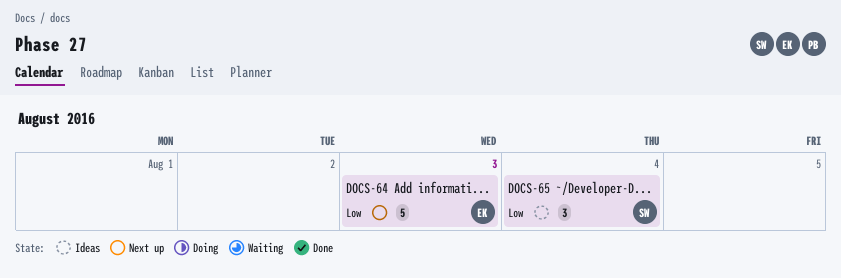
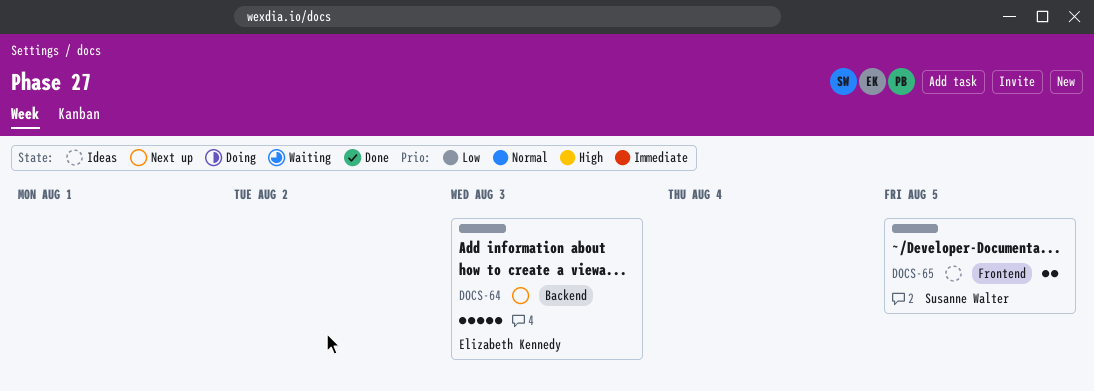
DOCS-65, estimate: 3 -> 2
DOCS-65, due: Aug 4 -> Aug 5

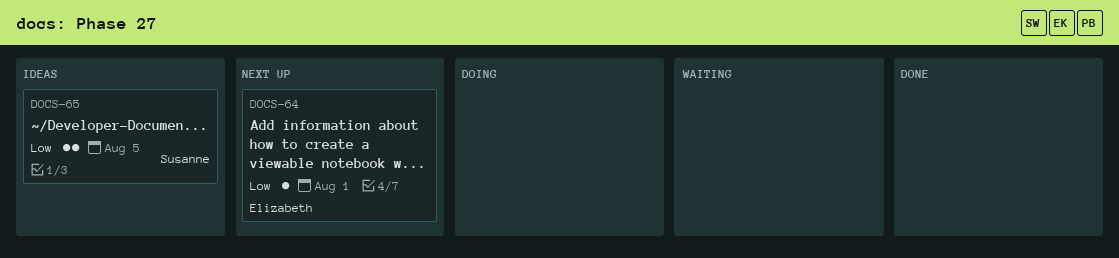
DOCS-64, estimate: 5 -> 1
DOCS-64, due: Aug 3 -> Aug 1

